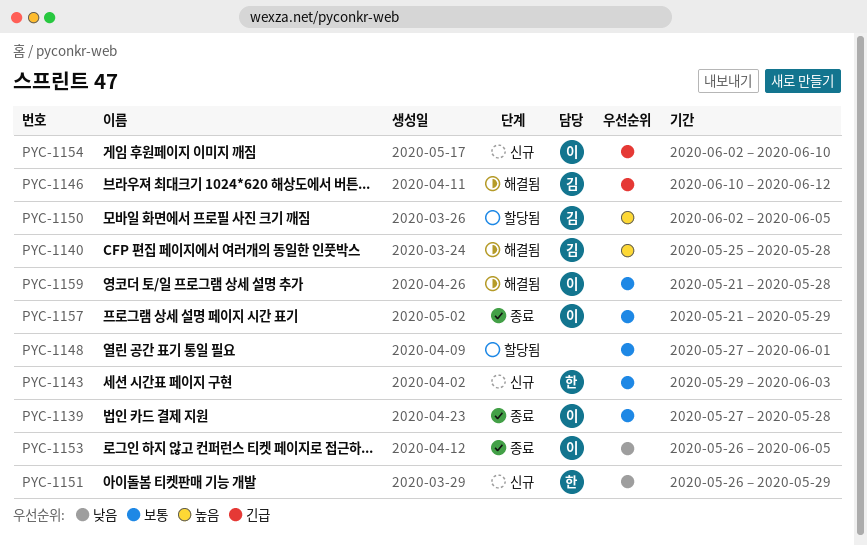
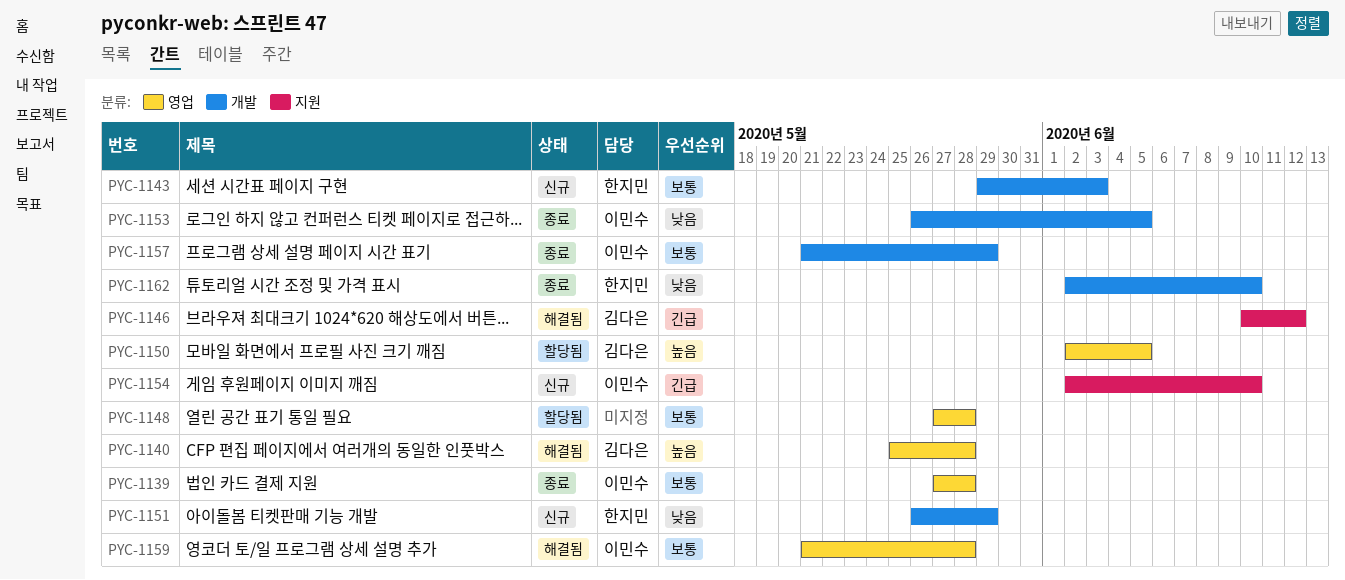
PYC-1148, due: Jun 1 -> May 28
PYC-1162: none -> present

